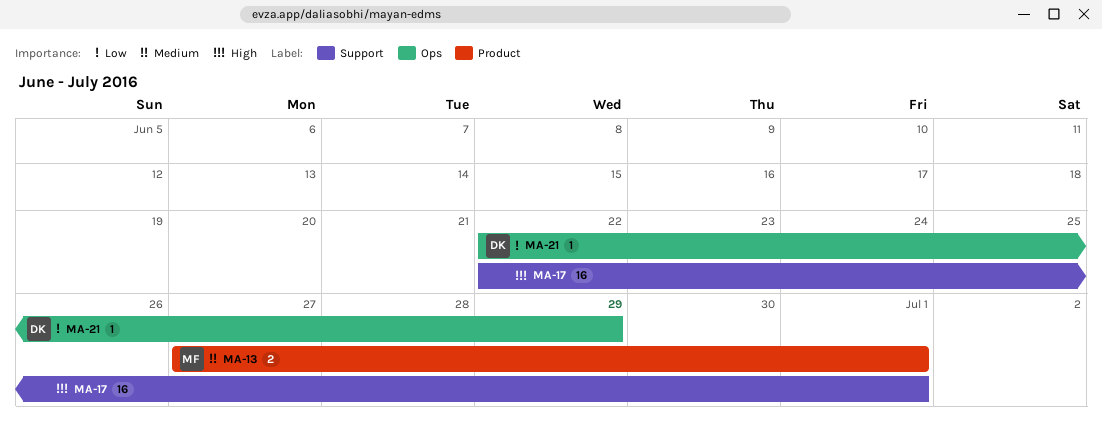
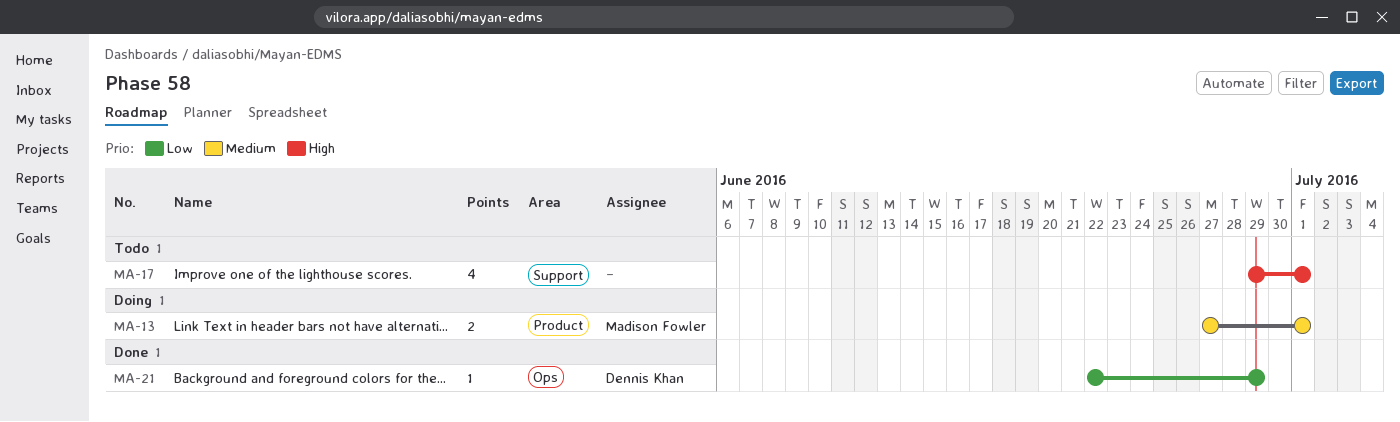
MA-17, estimate: 16 -> 4
MA-17, start: Jun 22 -> Jun 29

